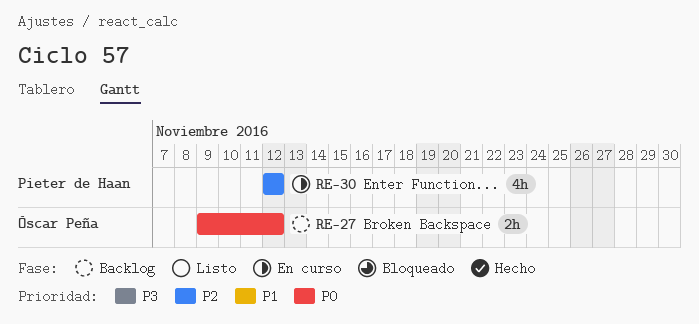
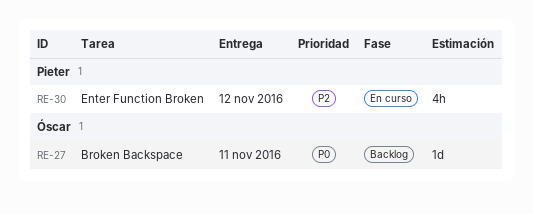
RE-27, estimate: 2h -> 1d
RE-27, due: Nov 12 -> Nov 11

